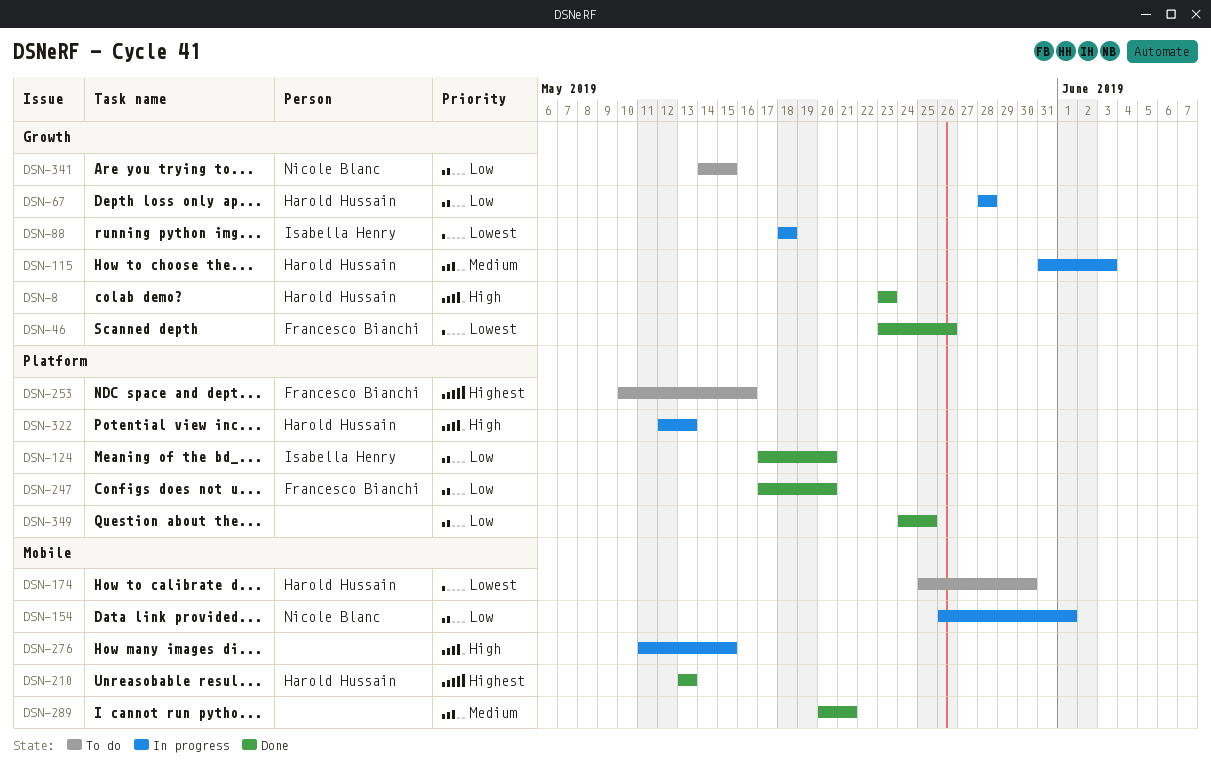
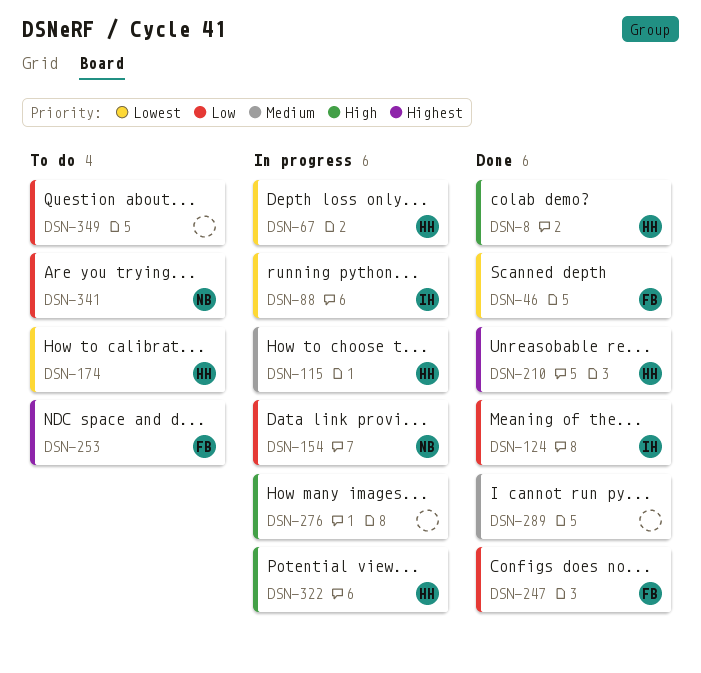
DSN-67, priority: Low -> Lowest
DSN-349, status: Done -> To do

